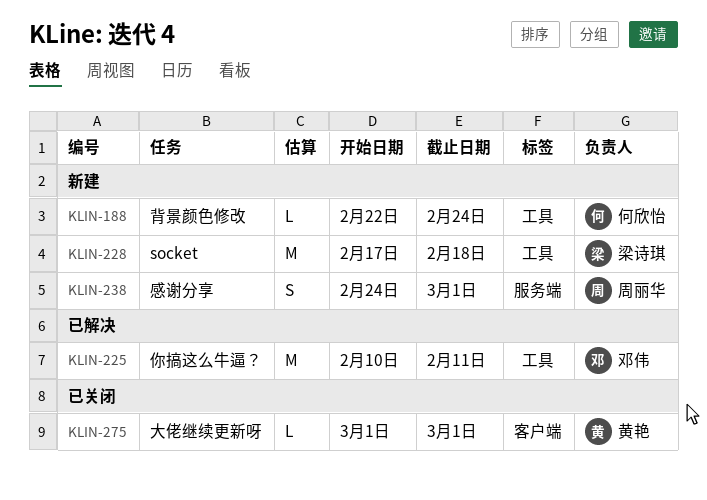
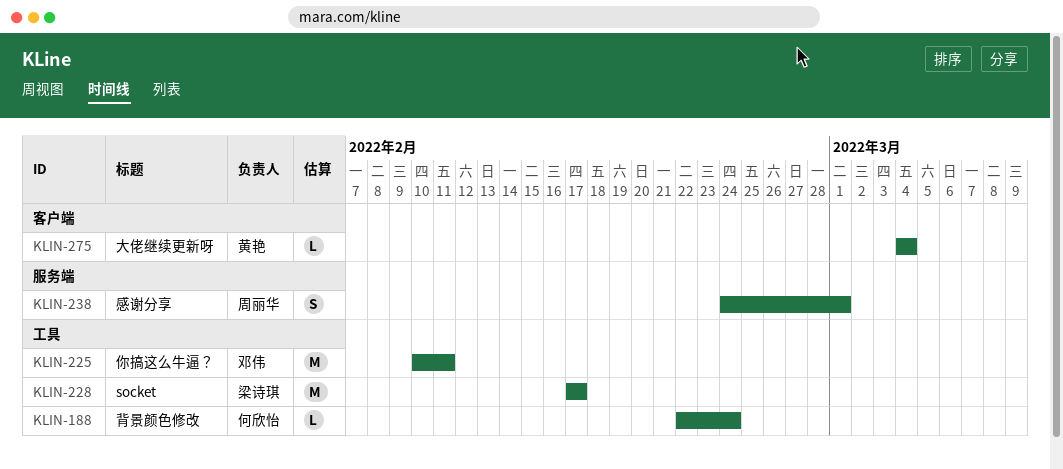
KLIN-228, due: Feb 18 -> Feb 17
KLIN-275, start: Mar 1 -> Mar 4
KLIN-275, due: Mar 1 -> Mar 4

